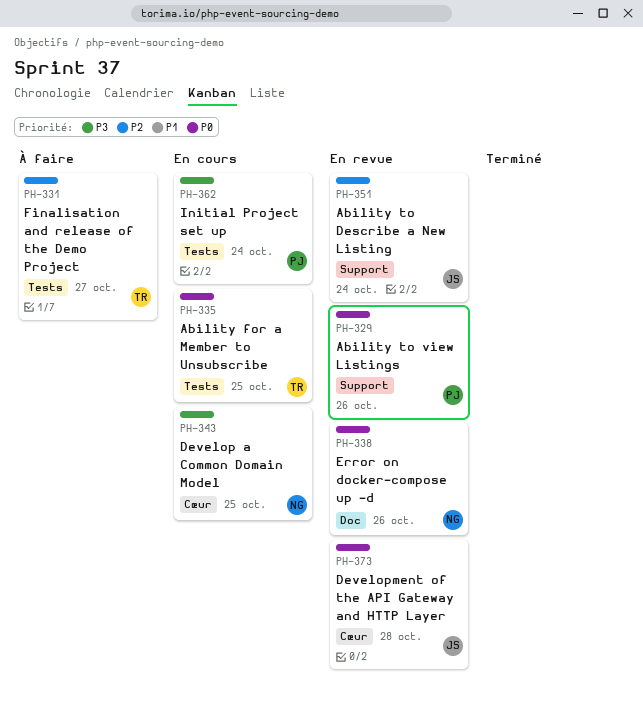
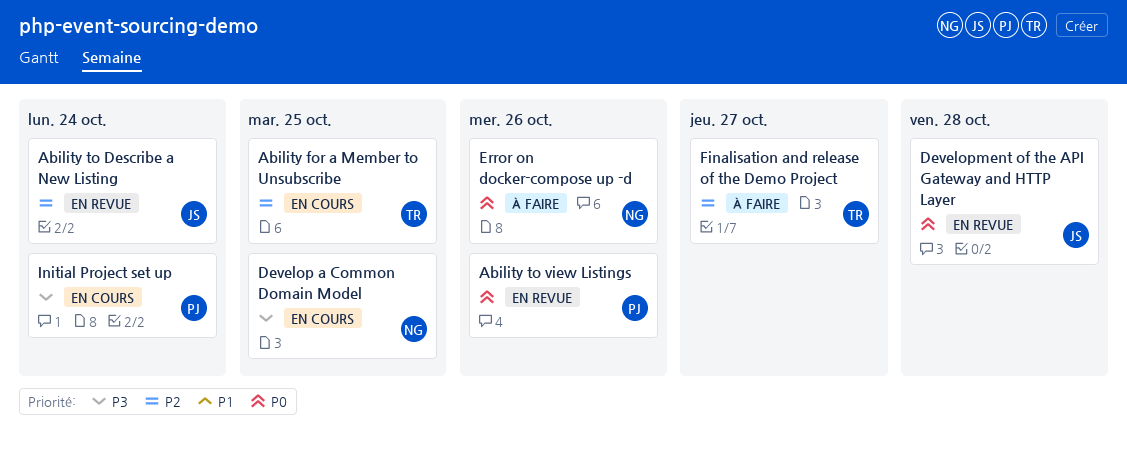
Ability for a Member to Unsubscribe, priority: P0 -> P2
Error on docker-compose up -d, status: En revue -> À faire

